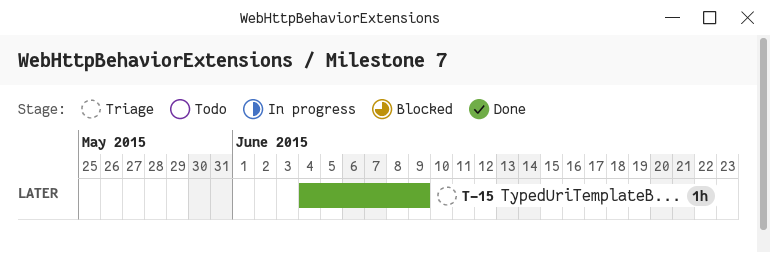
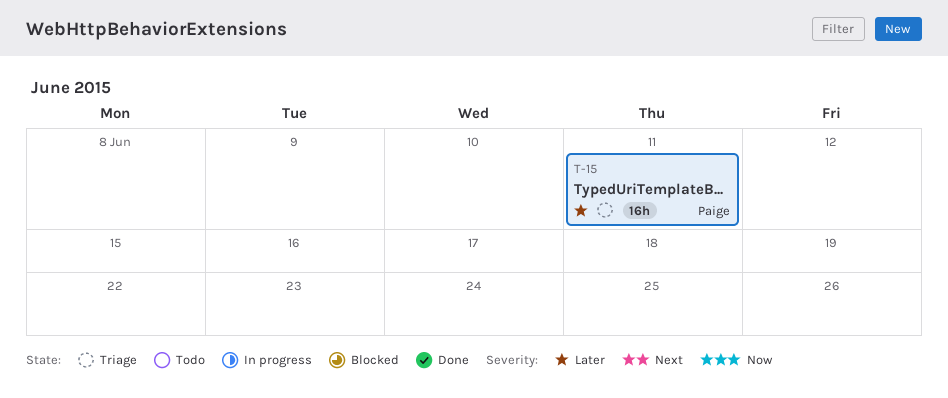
T-15, estimate: 1h -> 16h
T-15, due: Jun 9 -> Jun 11

